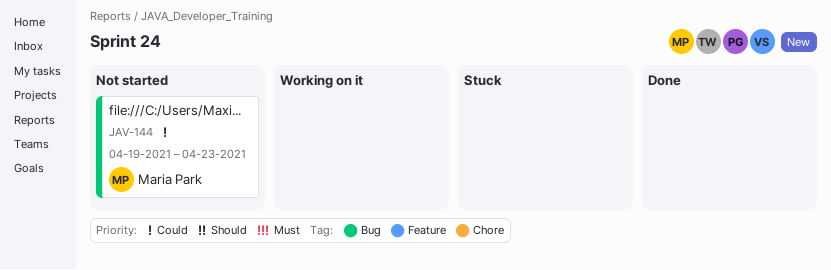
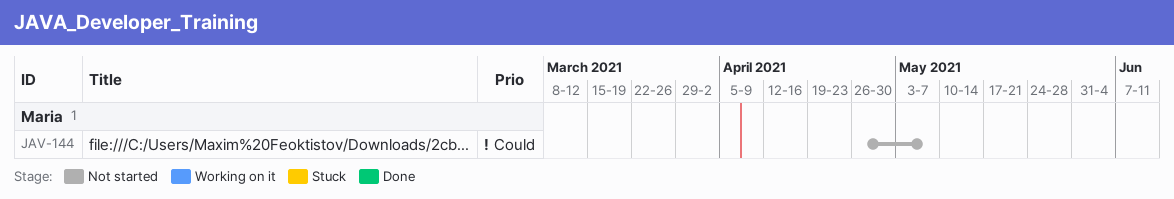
JAV-144, start: Apr 19 -> Apr 26
JAV-144, due: Apr 23 -> May 7

